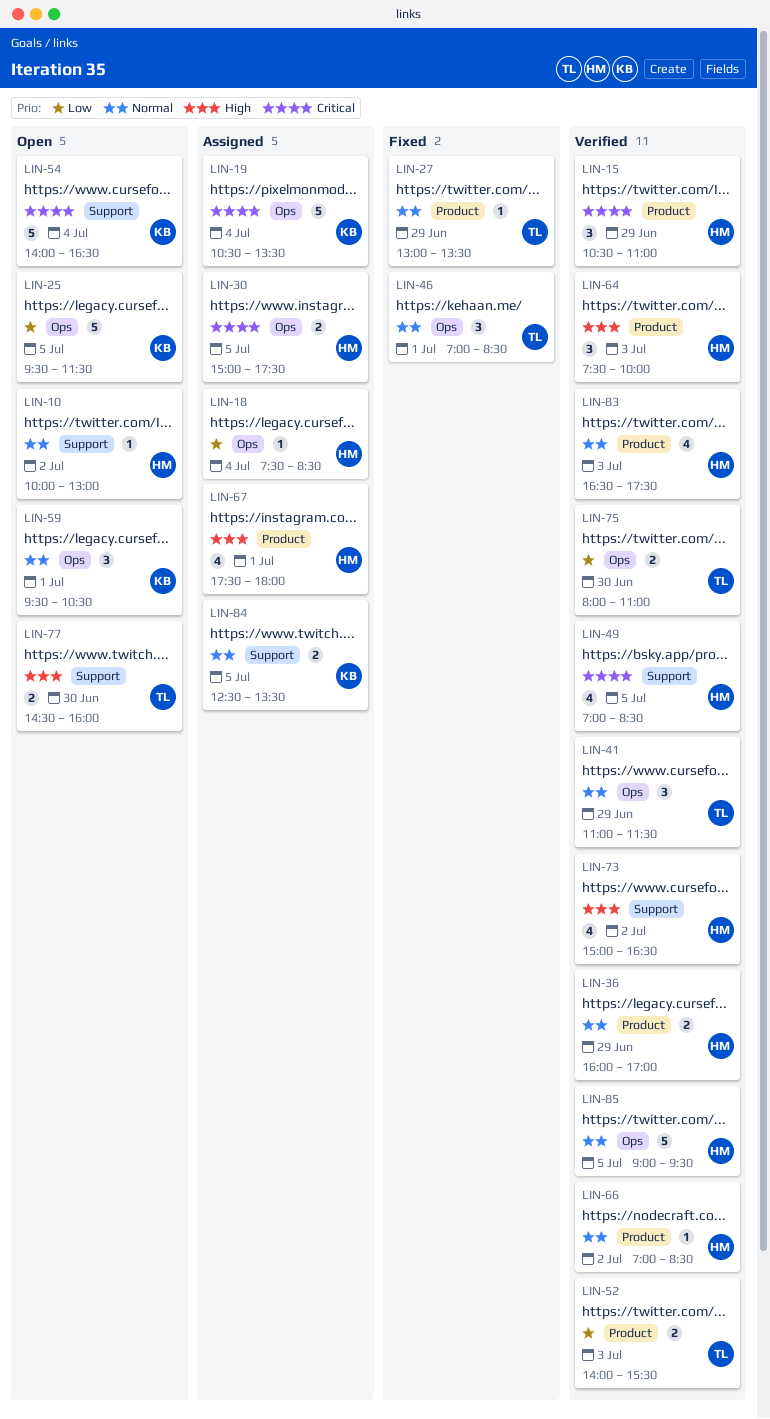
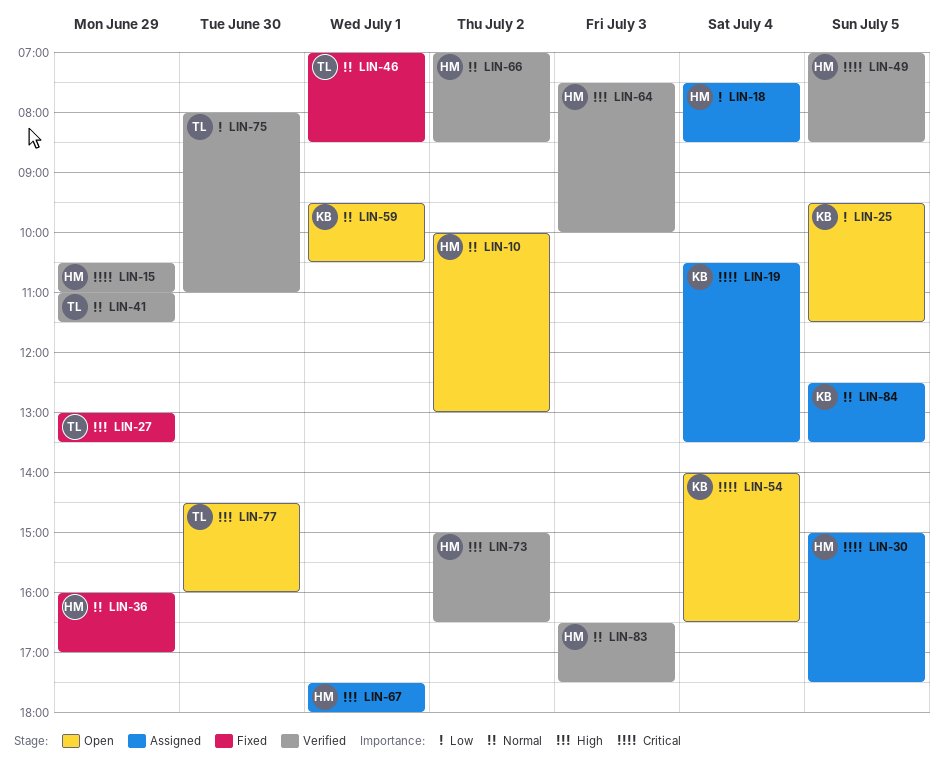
LIN-27, priority: Normal -> High
LIN-36, status: Verified -> Fixed
LIN-52: present -> none
LIN-85: present -> none

